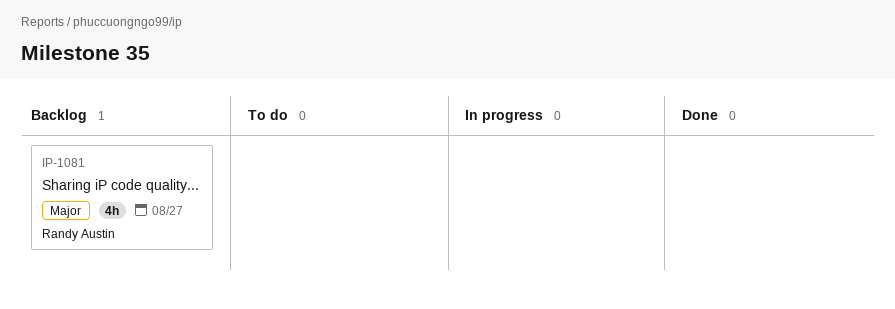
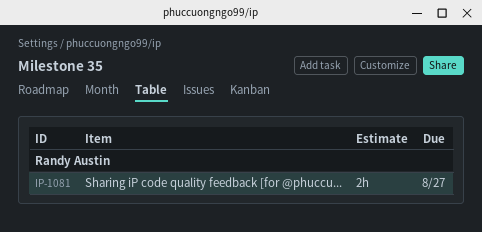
IP-1081, estimate: 4h -> 2h

